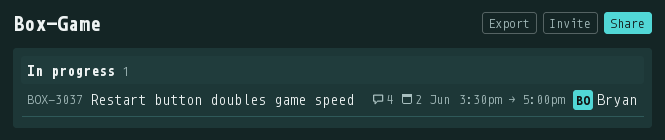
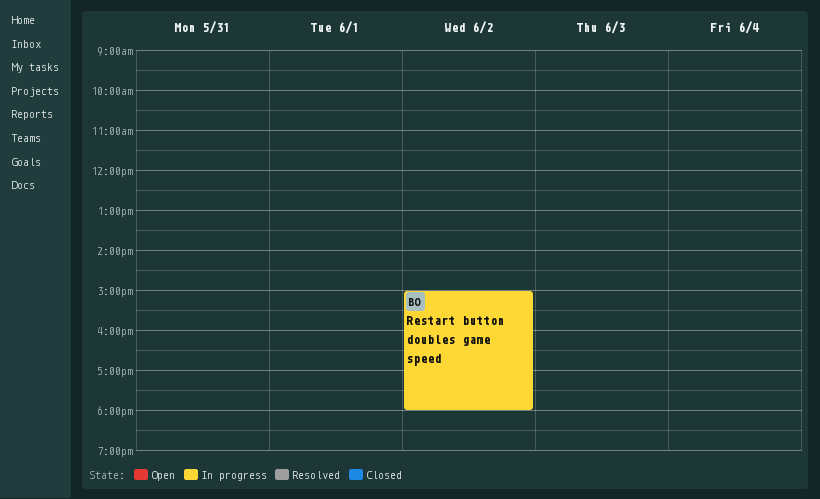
Restart button doubles game speed, begins: 15:30 -> 15:00
Restart button doubles game speed, ends: 17:00 -> 18:00

